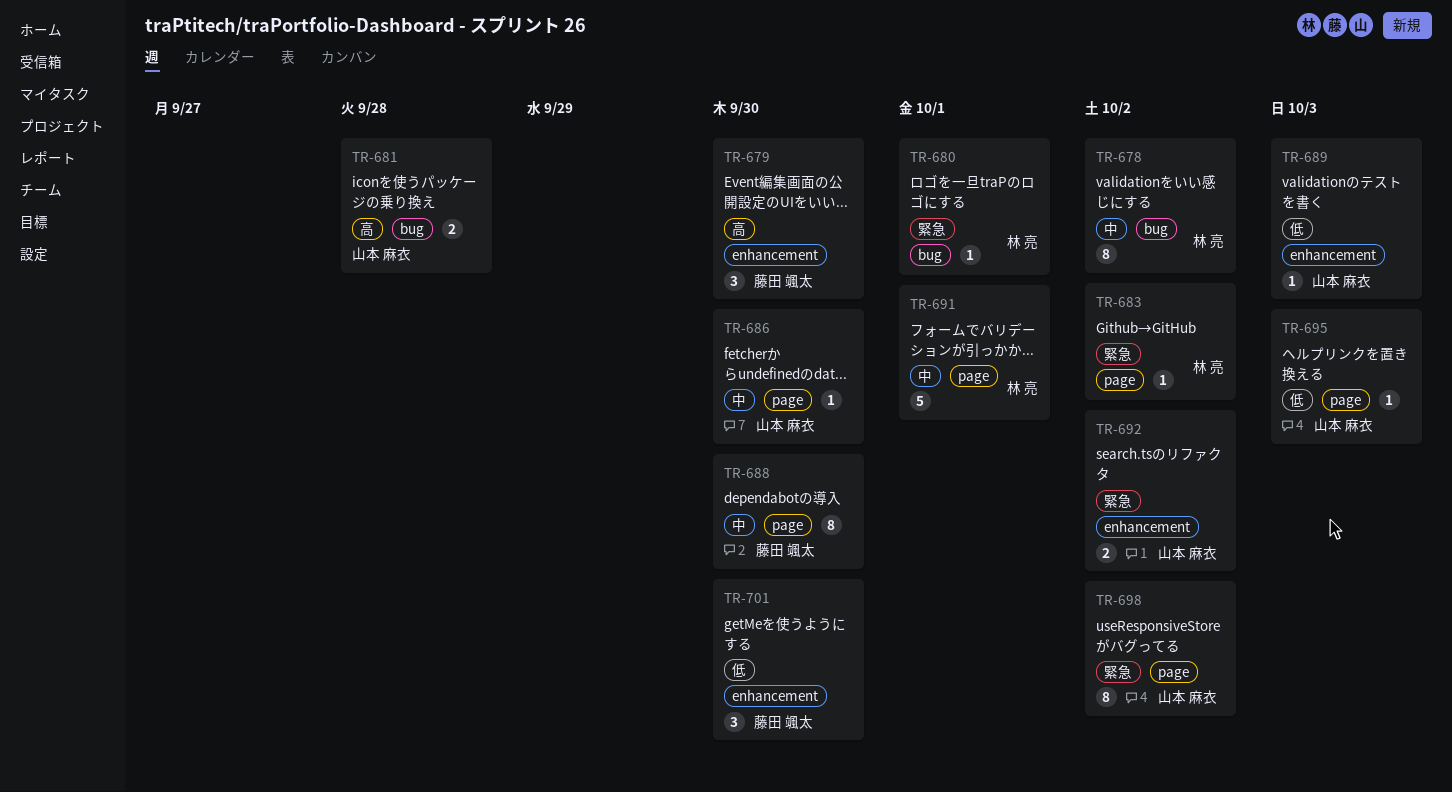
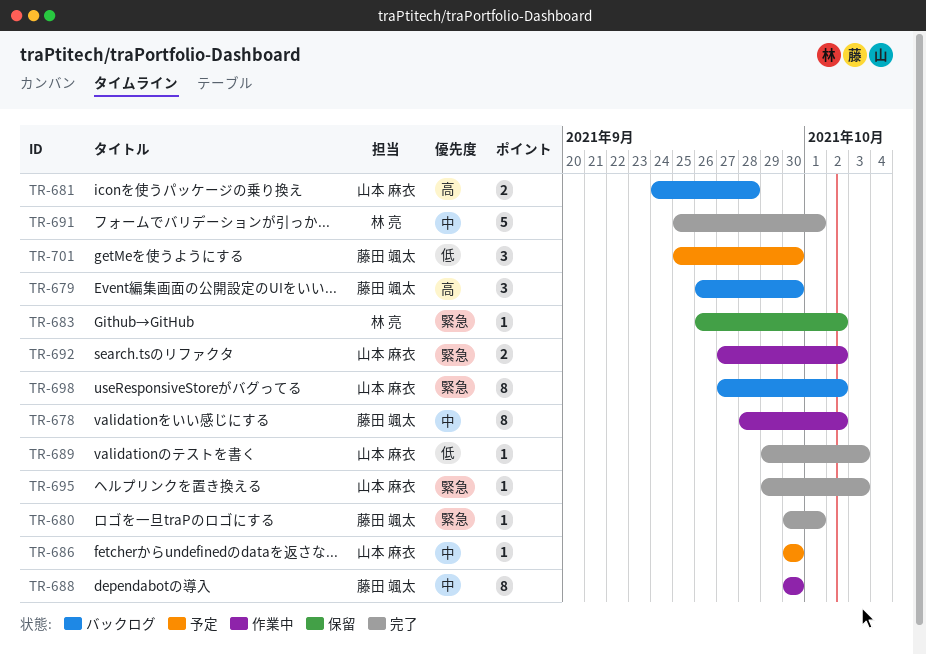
TR-678, owner: 林 亮 -> 藤田 颯太
TR-680, owner: 林 亮 -> 藤田 颯太
TR-695, priority: 低 -> 緊急

